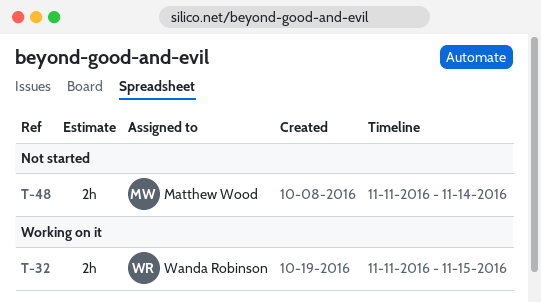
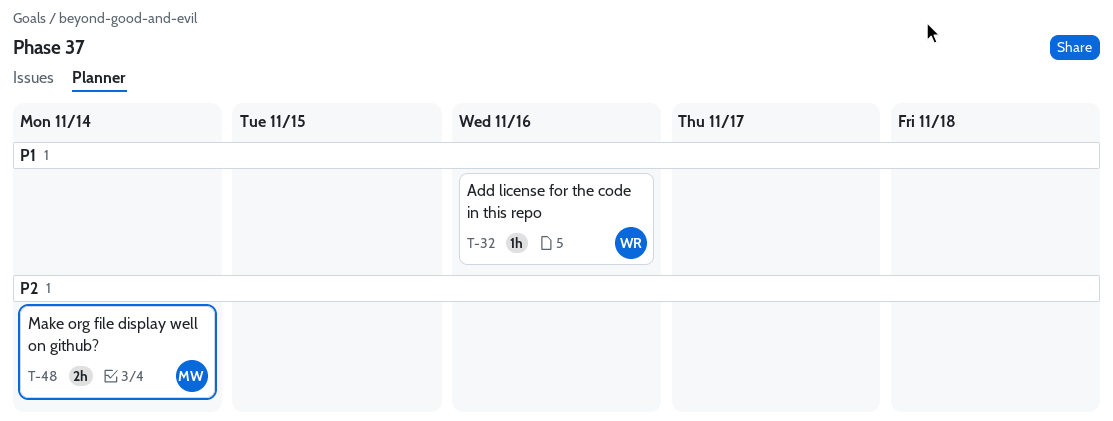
T-32, estimate: 2h -> 1h
T-32, due: Nov 15 -> Nov 16

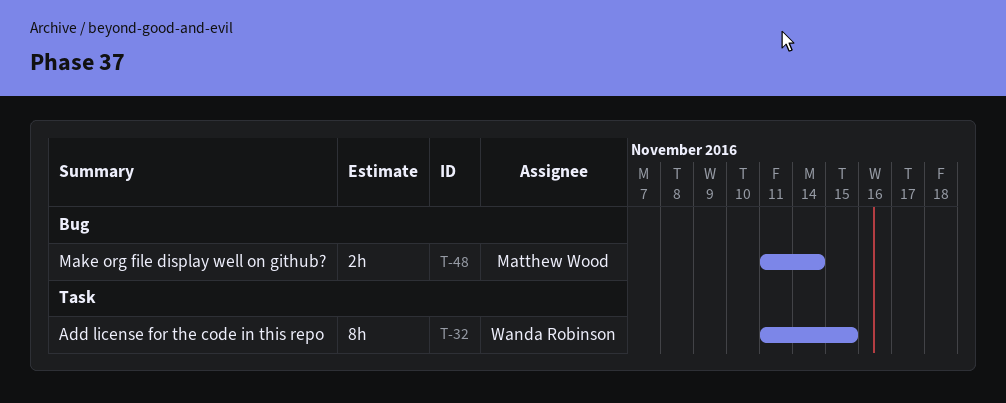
T-32, estimate: 1h -> 8h
T-32, due: Nov 16 -> Nov 15

